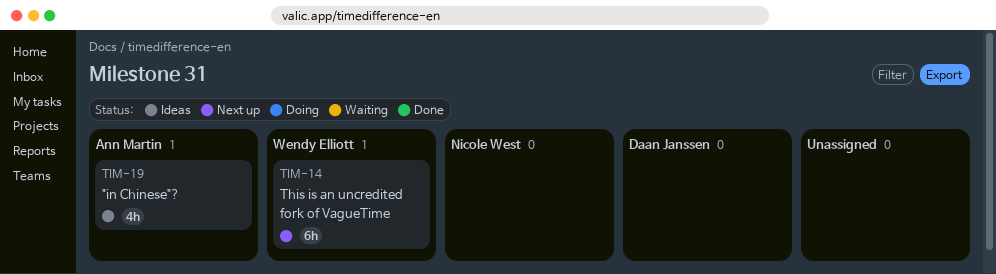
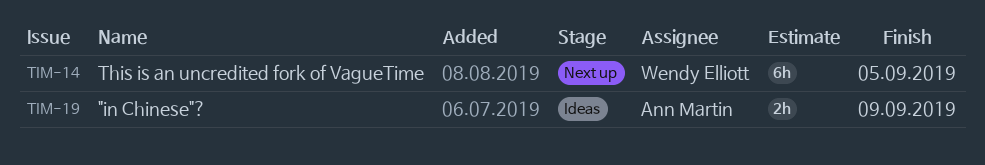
TIM-19, estimate: 4h -> 2h

